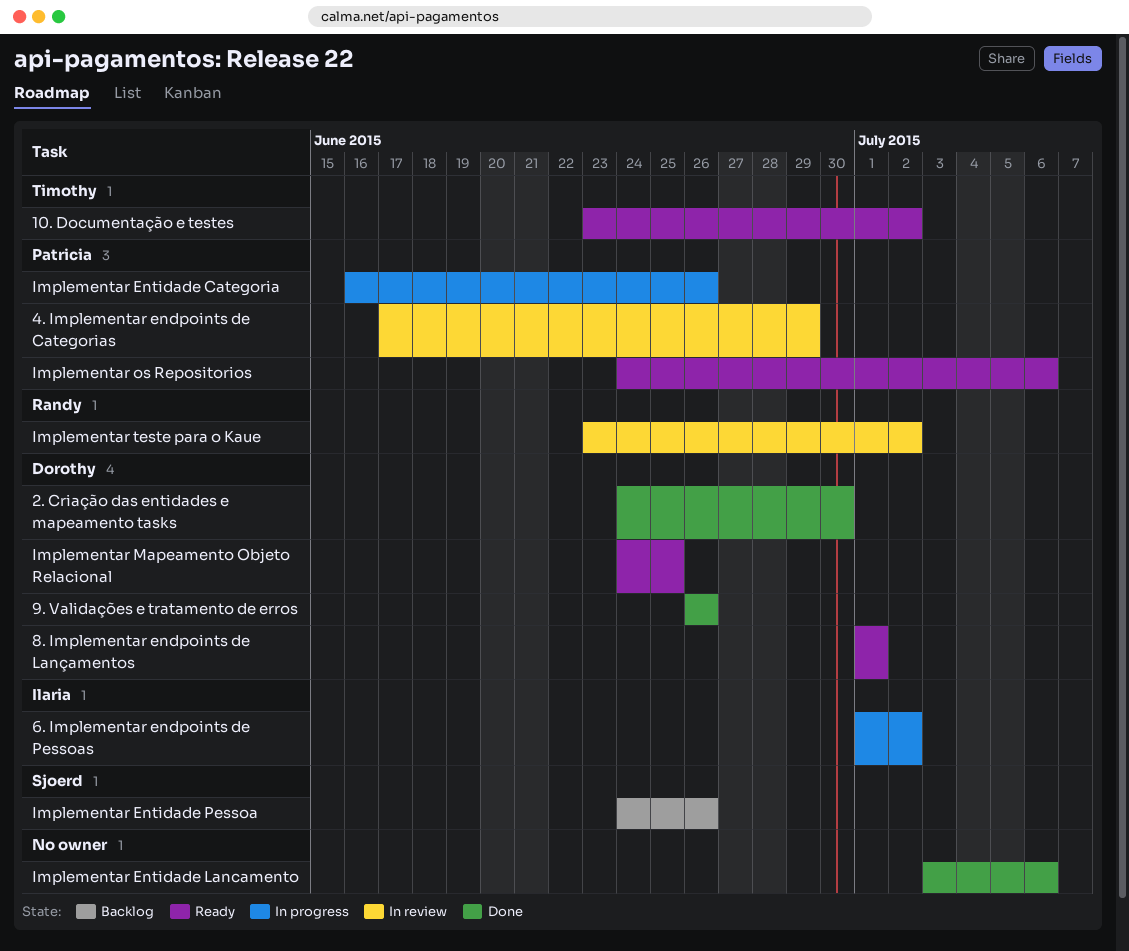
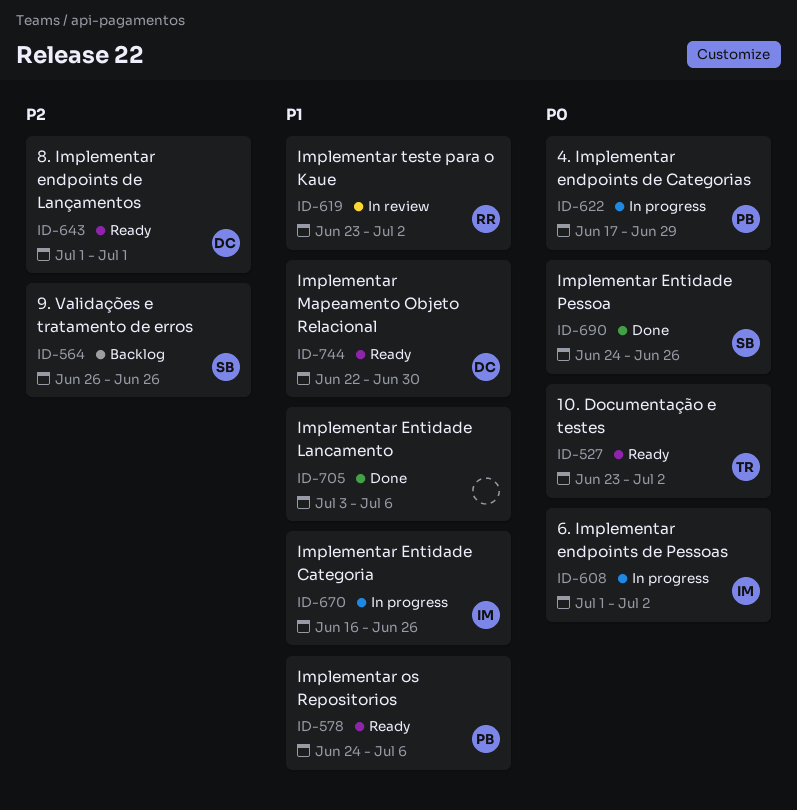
2. Criação das entidades e mapeamento tasks: present -> none
4. Implementar endpoints de Categorias, status: In review -> In progress
9. Validações e tratamento de erros, status: Done -> Backlog
9. Validações e tratamento de erros, owner: Dorothy -> Sjoerd
Implementar Entidade Categoria, owner: Patricia -> Ilaria
Implementar Entidade Pessoa, status: Backlog -> Done
Implementar Mapeamento Objeto Relacional, start: Jun 24 -> Jun 22
Implementar Mapeamento Objeto Relacional, due: Jun 25 -> Jun 30

